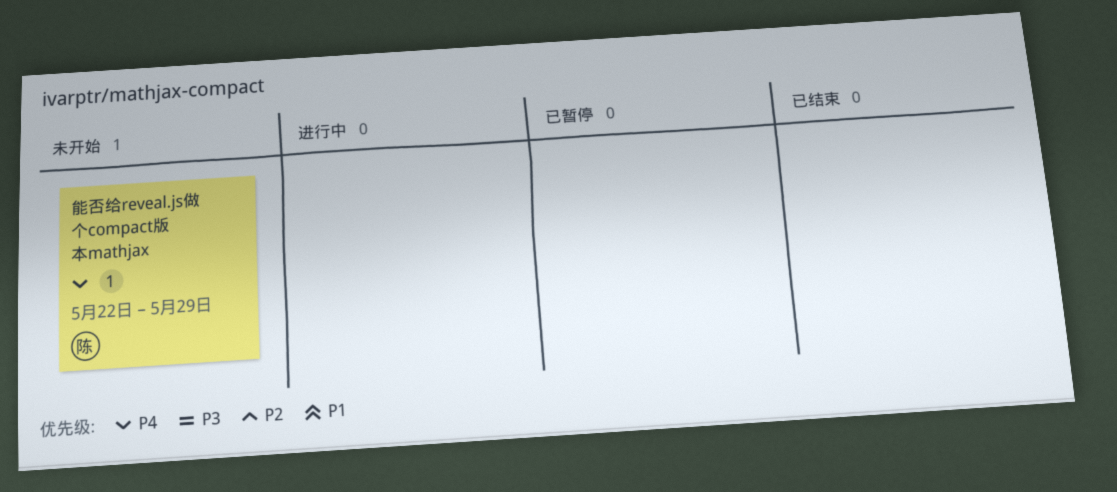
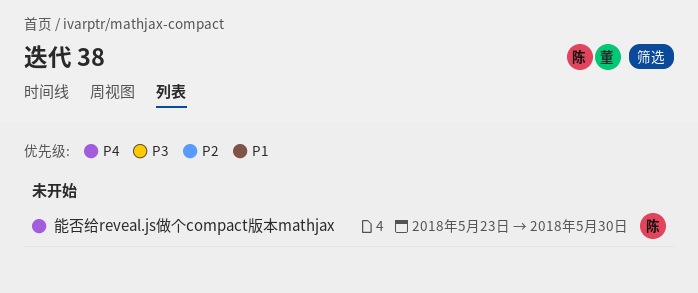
能否给reveal.js做个compact版本mathjax, start: May 22 -> May 23
能否给reveal.js做个compact版本mathjax, due: May 29 -> May 30

